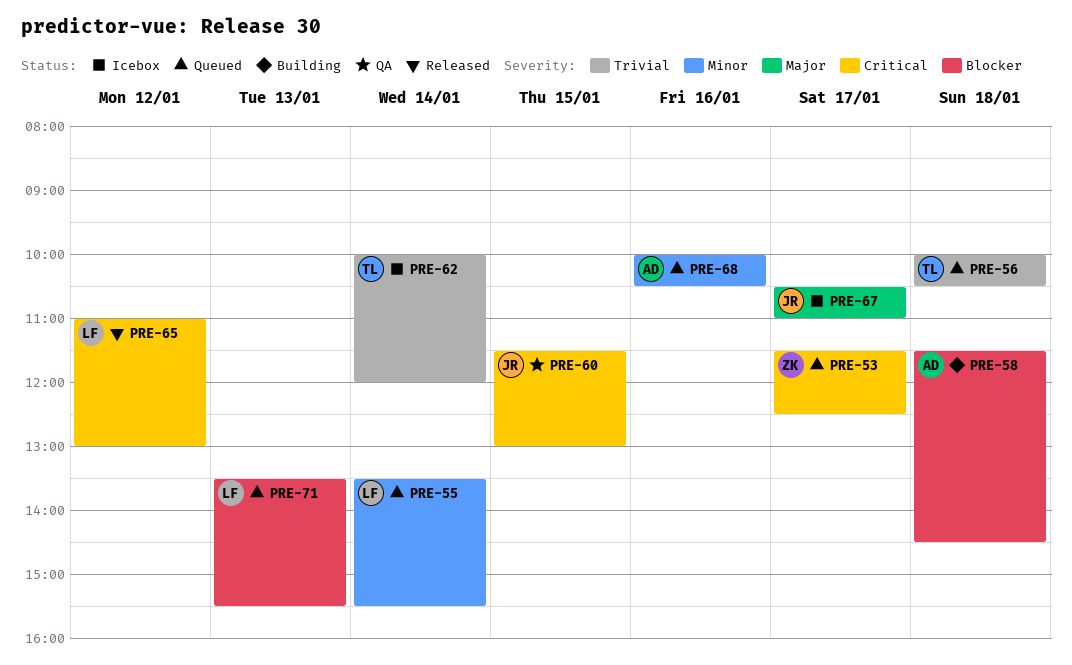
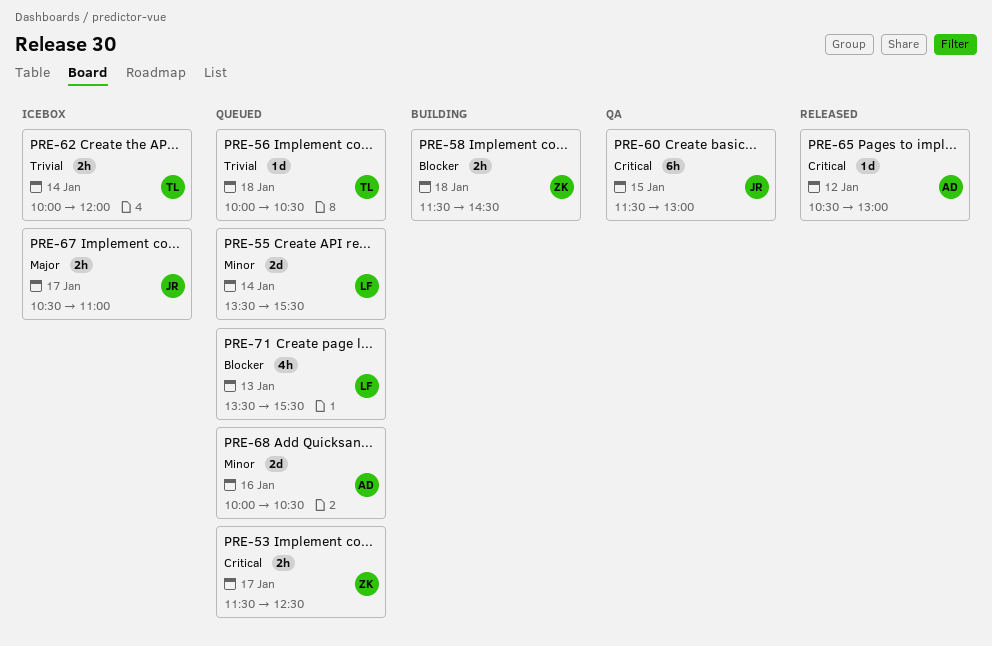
PRE-58, owner: AD -> ZK
PRE-65, owner: LF -> AD
PRE-65, begins: 11:00 -> 10:30

